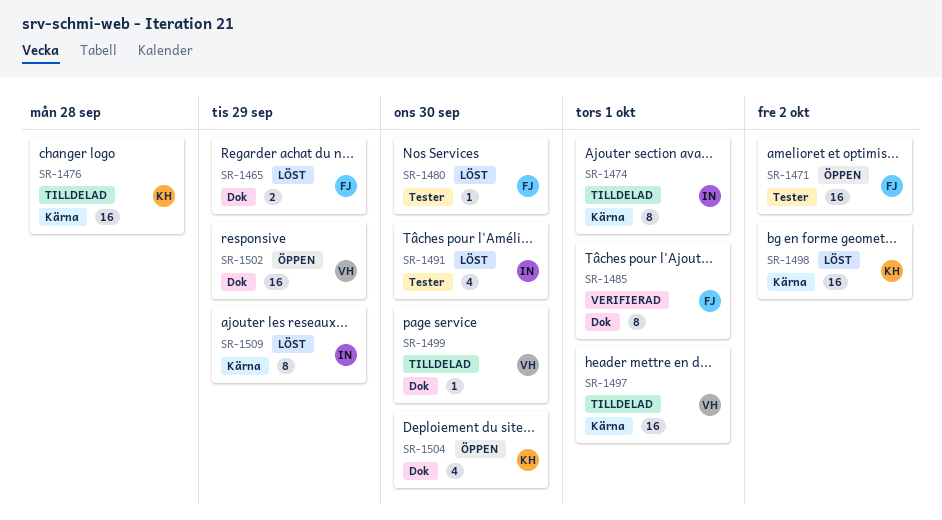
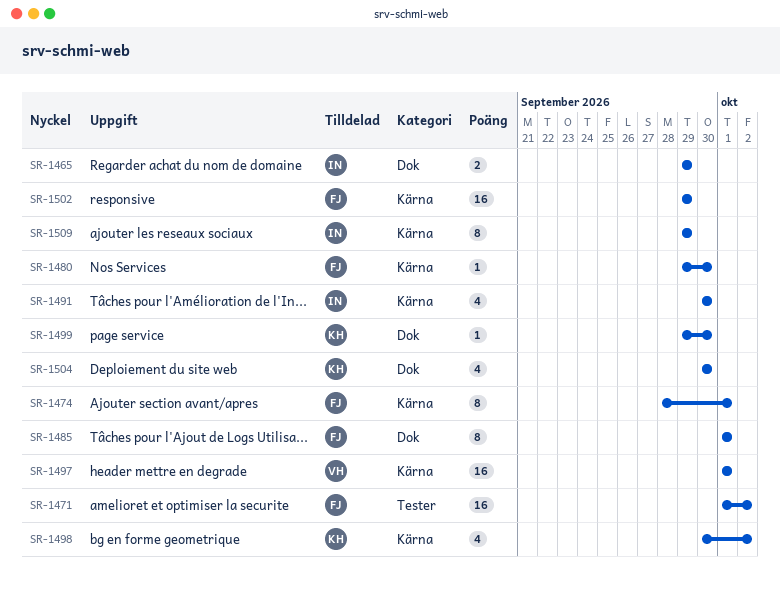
SR-1465, owner: FJ -> IN
SR-1474, owner: IN -> FJ
SR-1476: present -> none
SR-1480, label: Tester -> Kärna
SR-1491, label: Tester -> Kärna
SR-1498, estimate: 16 -> 4
SR-1499, owner: VH -> KH
SR-1502, owner: VH -> FJ
SR-1502, label: Dok -> Kärna

